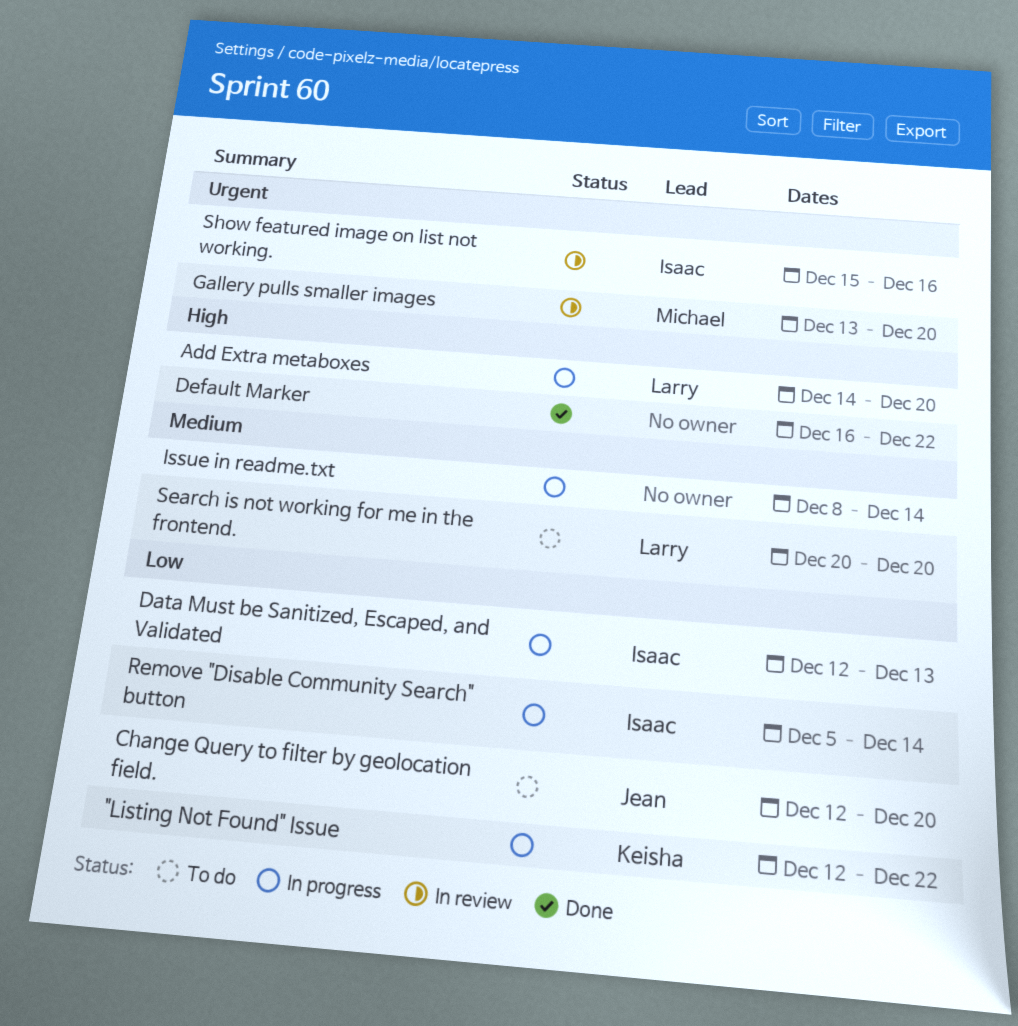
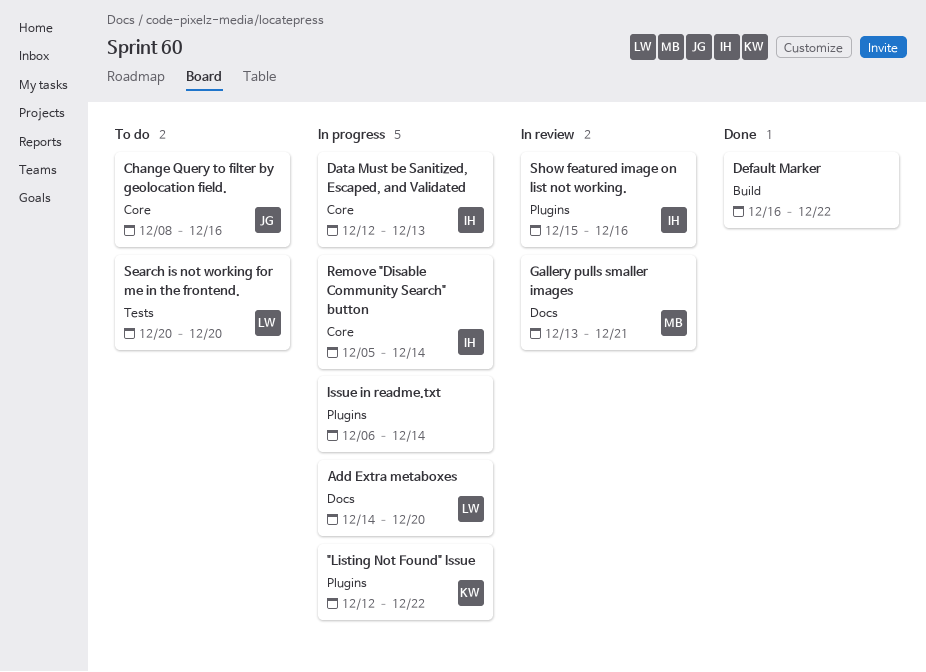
Change Query to filter by geolocation field., start: Dec 12 -> Dec 8
Change Query to filter by geolocation field., due: Dec 20 -> Dec 16
Gallery pulls smaller images, due: Dec 20 -> Dec 21
Issue in readme.txt, start: Dec 8 -> Dec 6

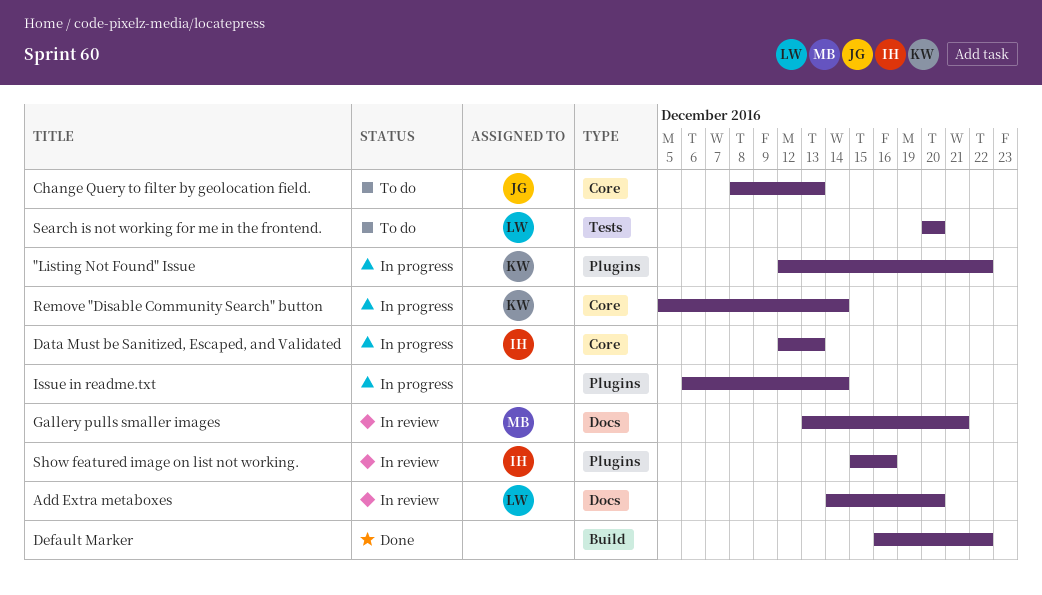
Add Extra metaboxes, status: In progress -> In review
Change Query to filter by geolocation field., due: Dec 16 -> Dec 13
Remove "Disable Community Search" button, owner: IH -> KW

